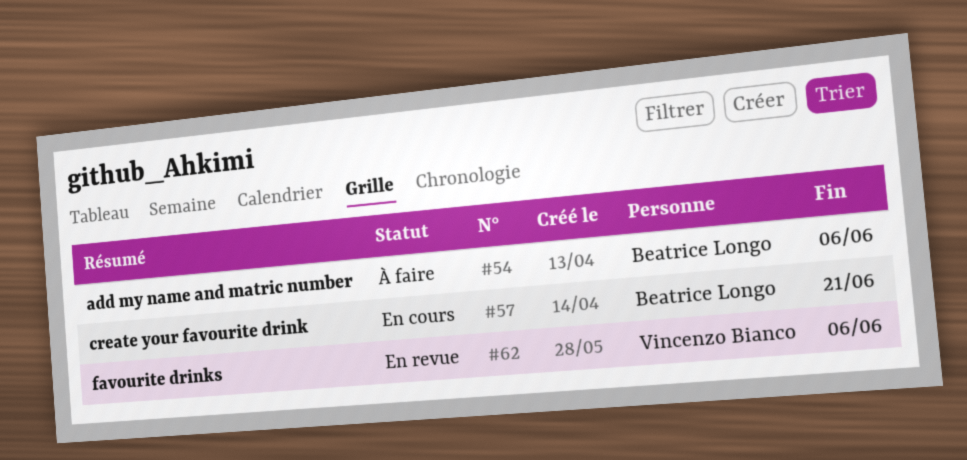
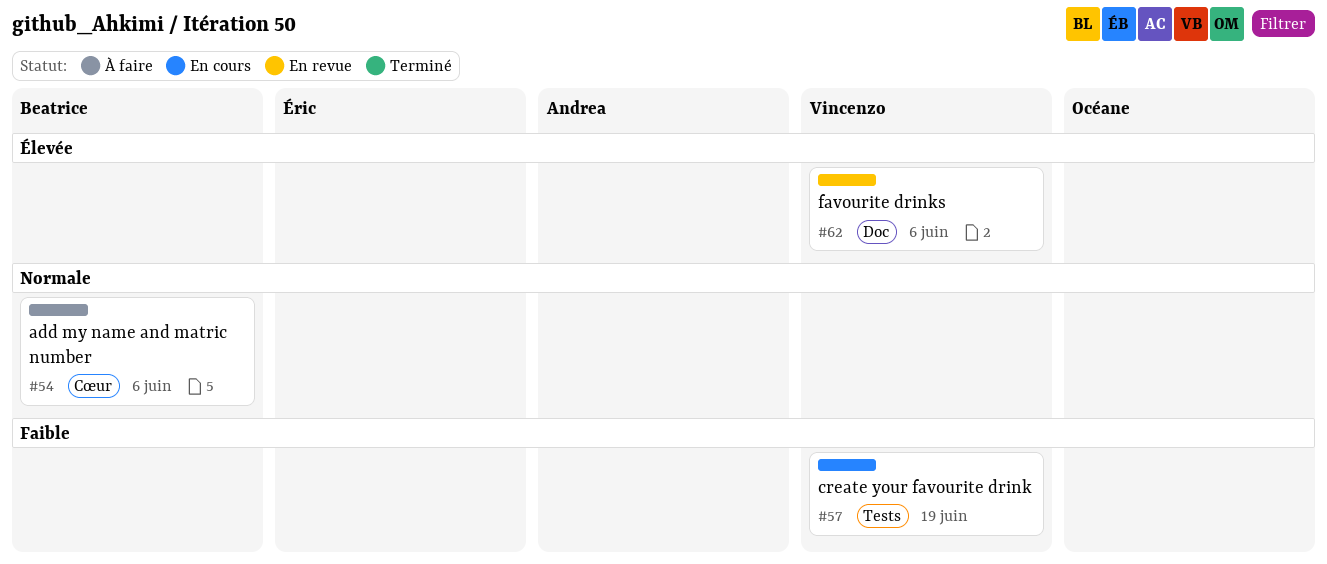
#57, owner: Beatrice Longo -> Vincenzo Bianco
#57, due: Jun 21 -> Jun 19

